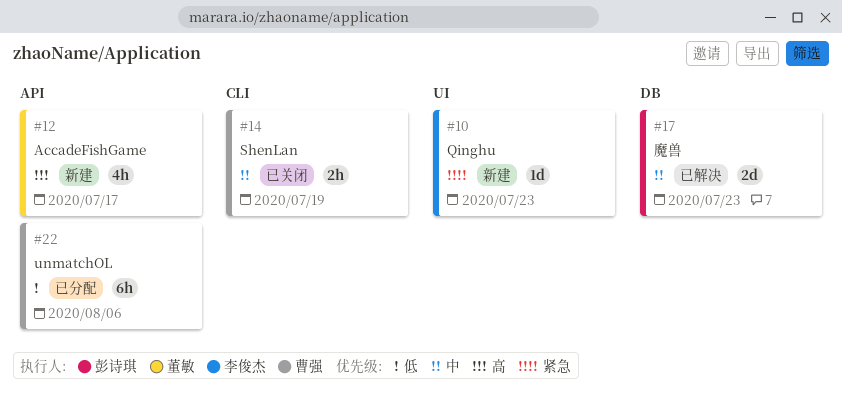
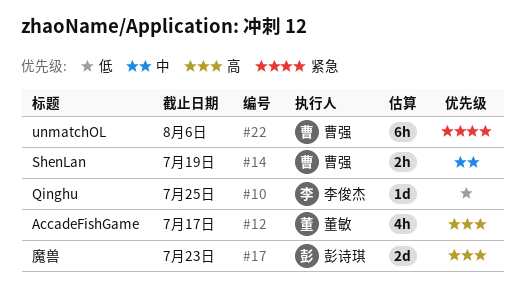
#10, priority: 紧急 -> 低
#10, due: Jul 23 -> Jul 25
#17, priority: 中 -> 高
#22, priority: 低 -> 紧急

